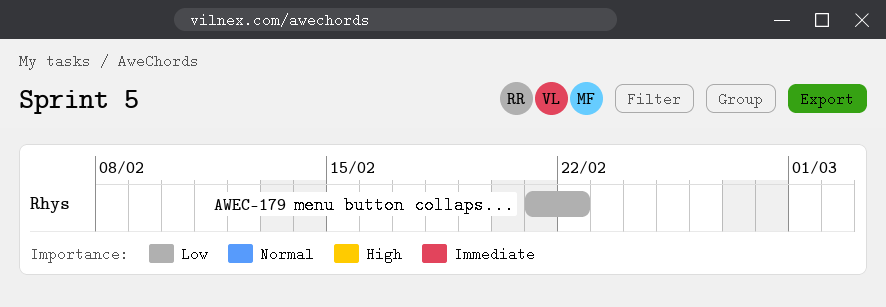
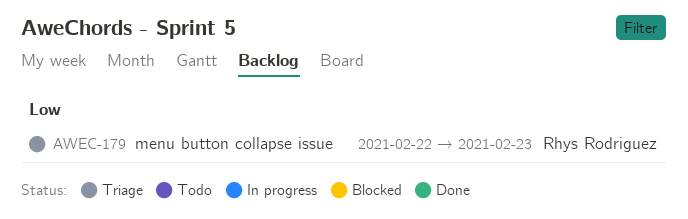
AWEC-179, start: Feb 21 -> Feb 22
AWEC-179, due: Feb 22 -> Feb 23

